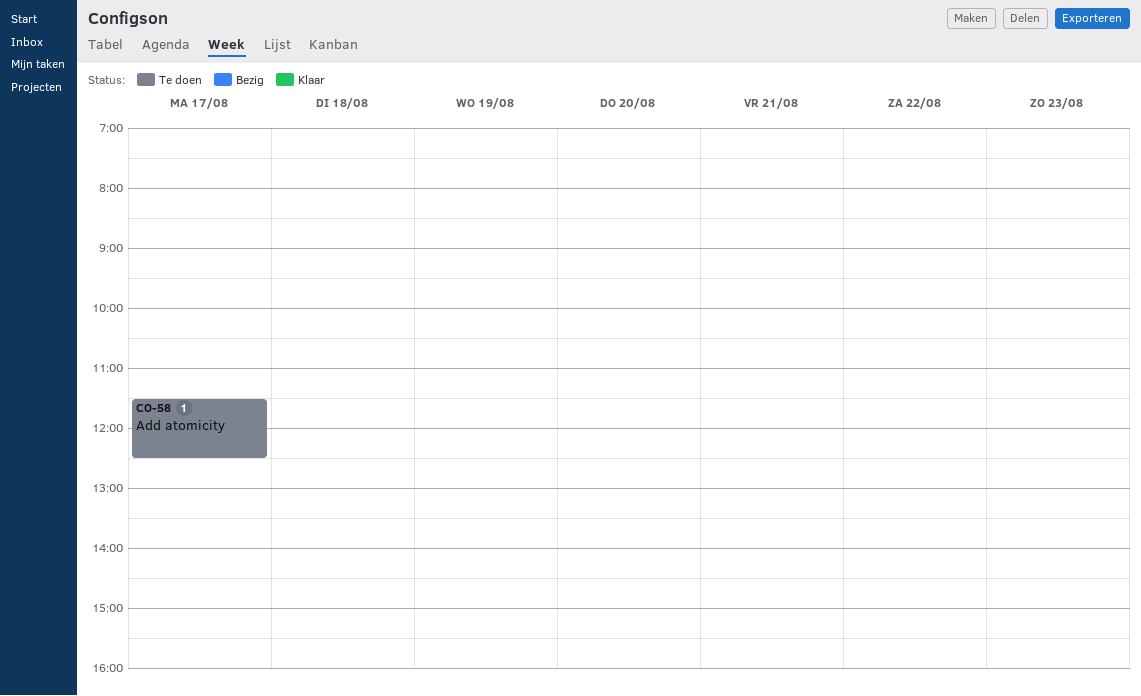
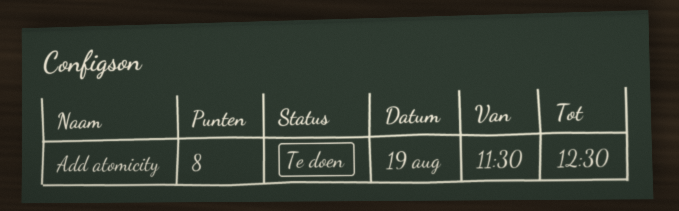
Add atomicity, estimate: 1 -> 8
Add atomicity, day: Aug 17 -> Aug 19

